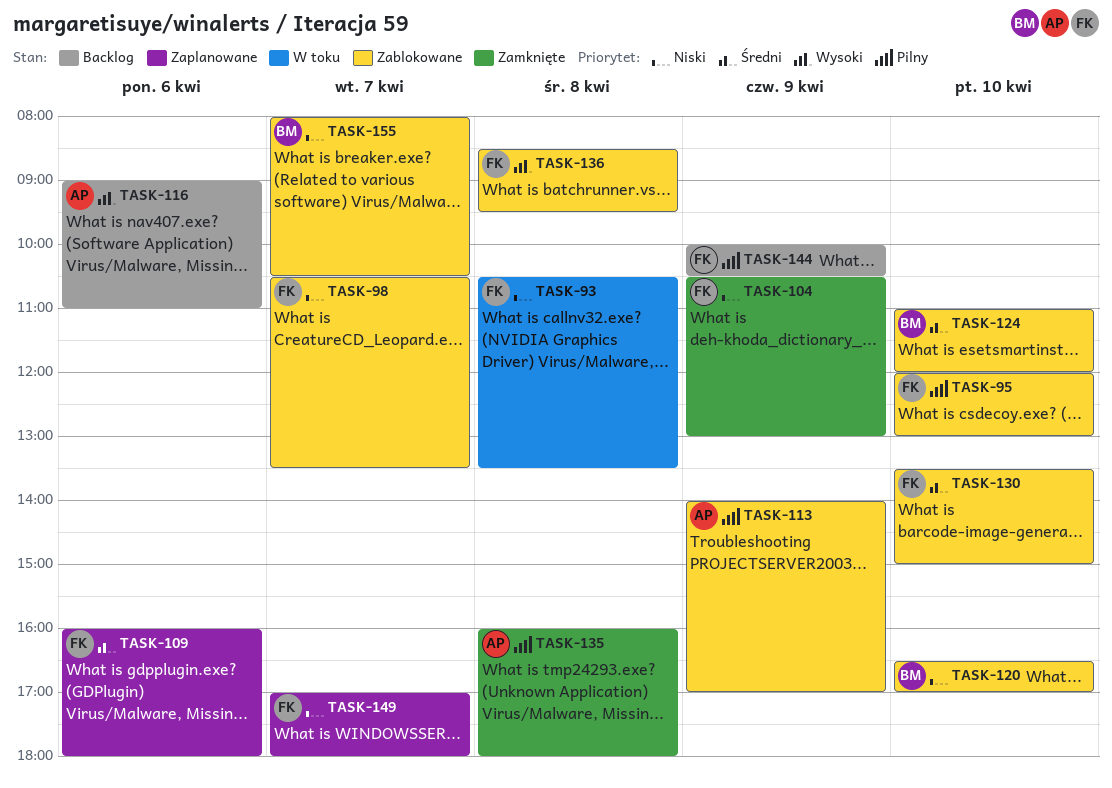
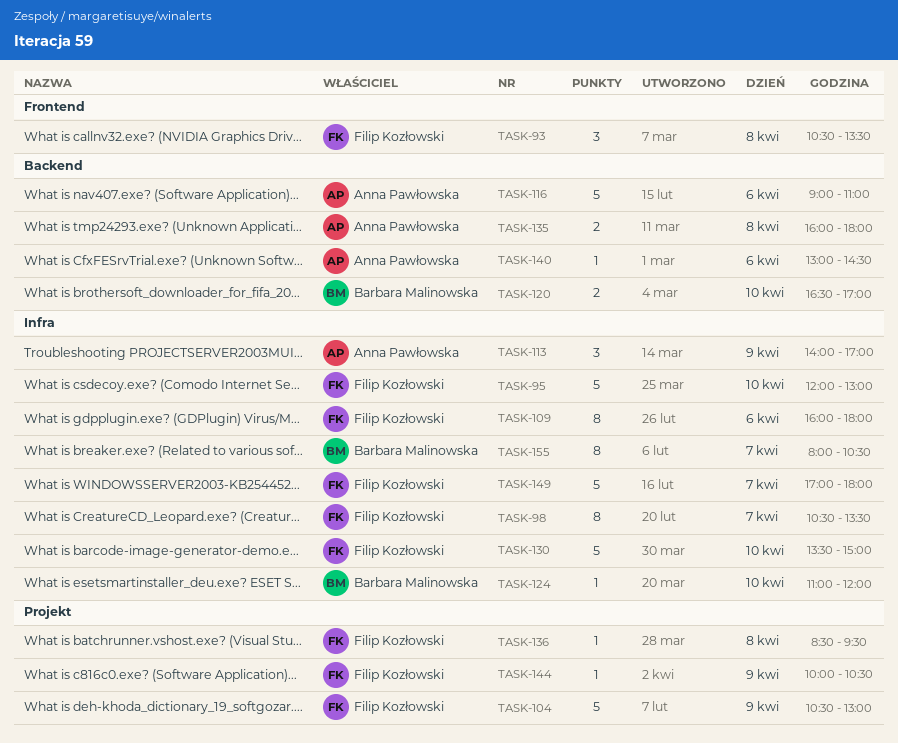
TASK-140: none -> present

